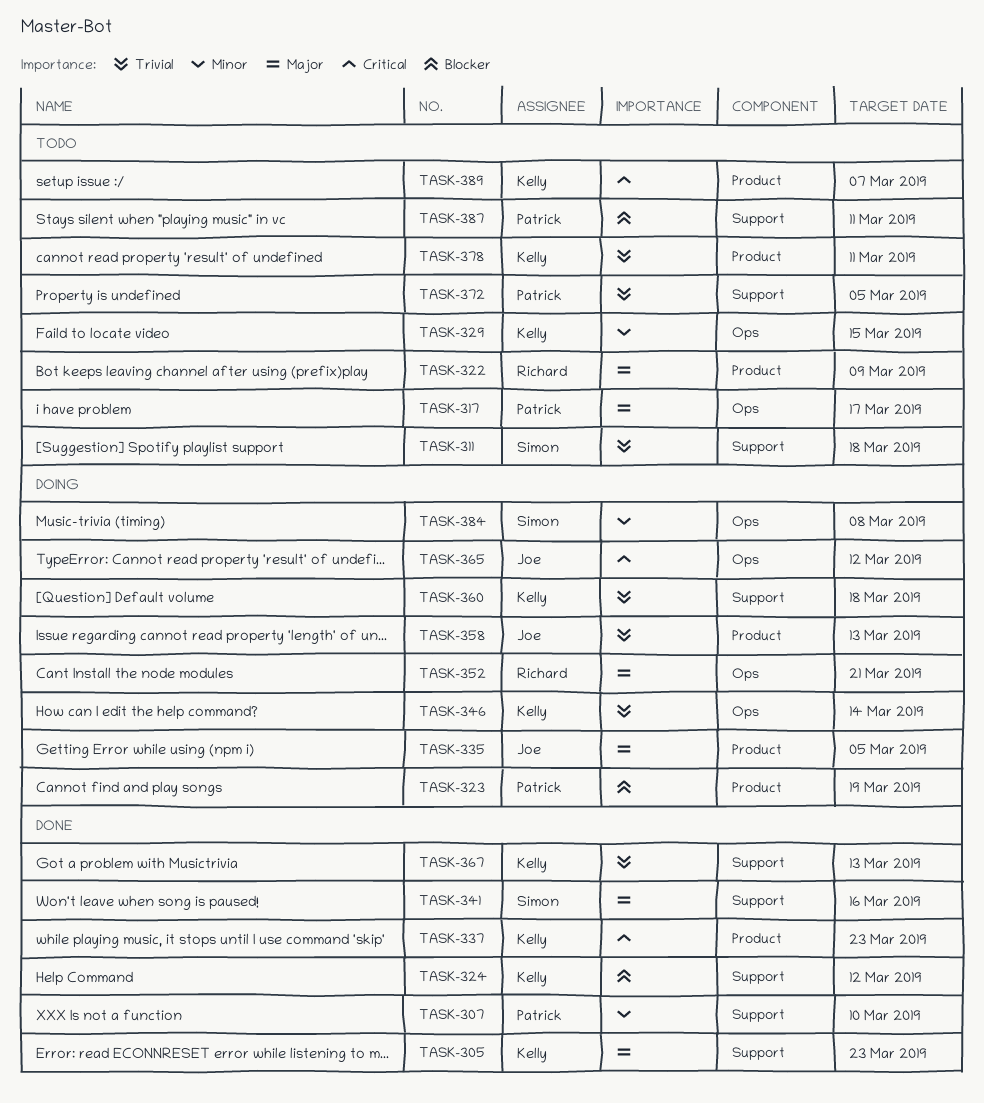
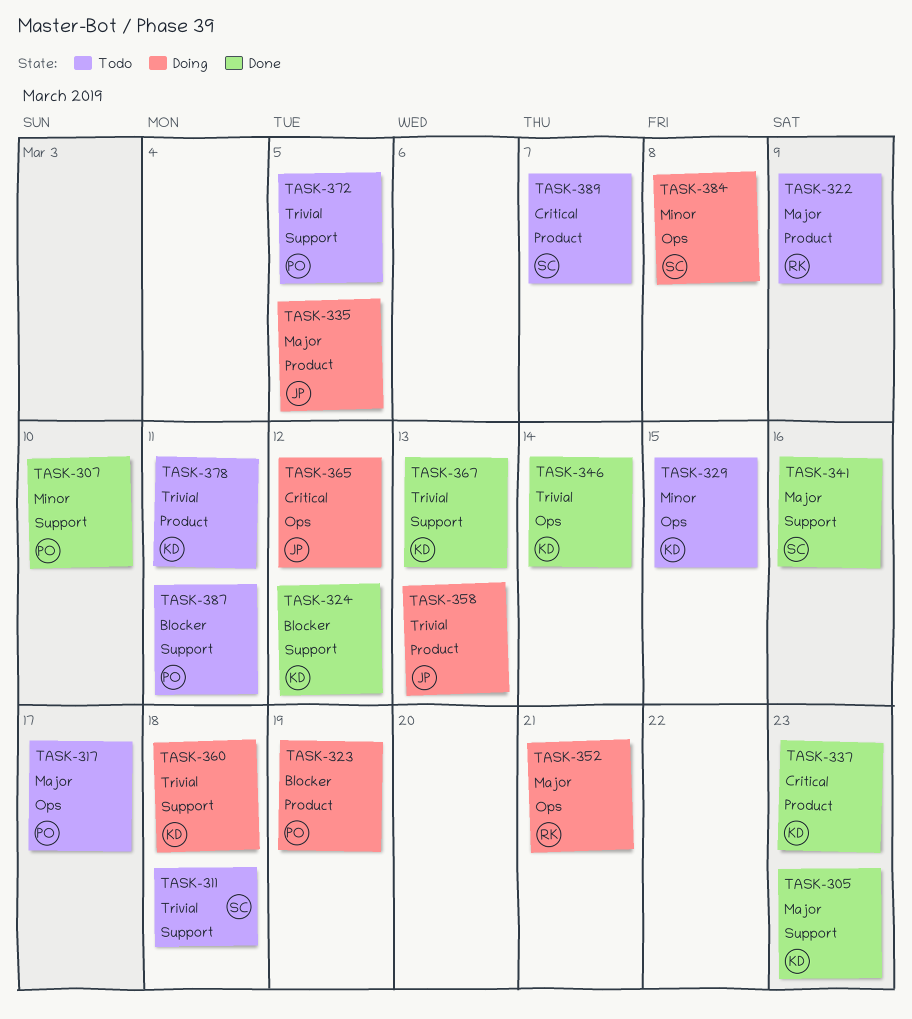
TASK-346, status: Doing -> Done
TASK-389, owner: Kelly -> Simon

